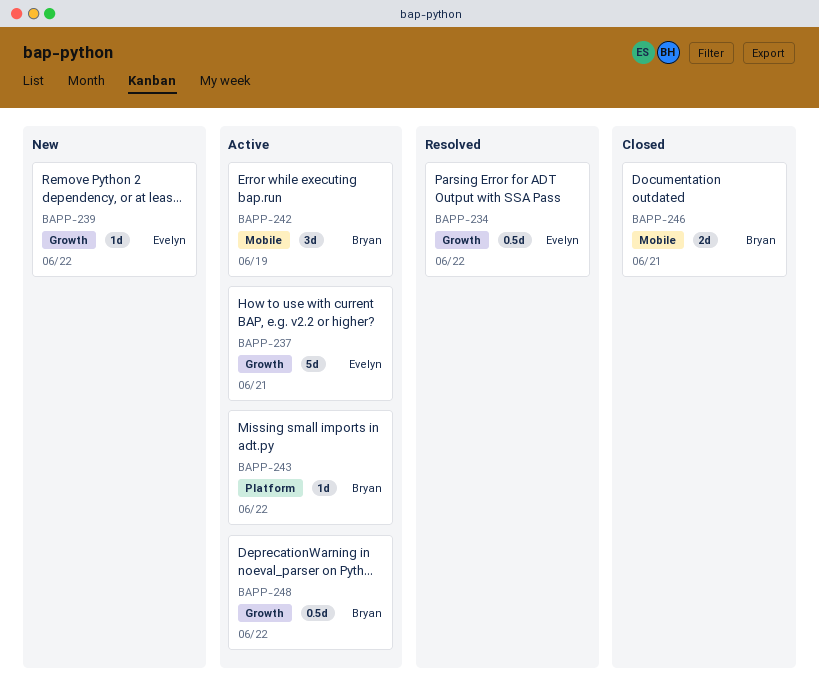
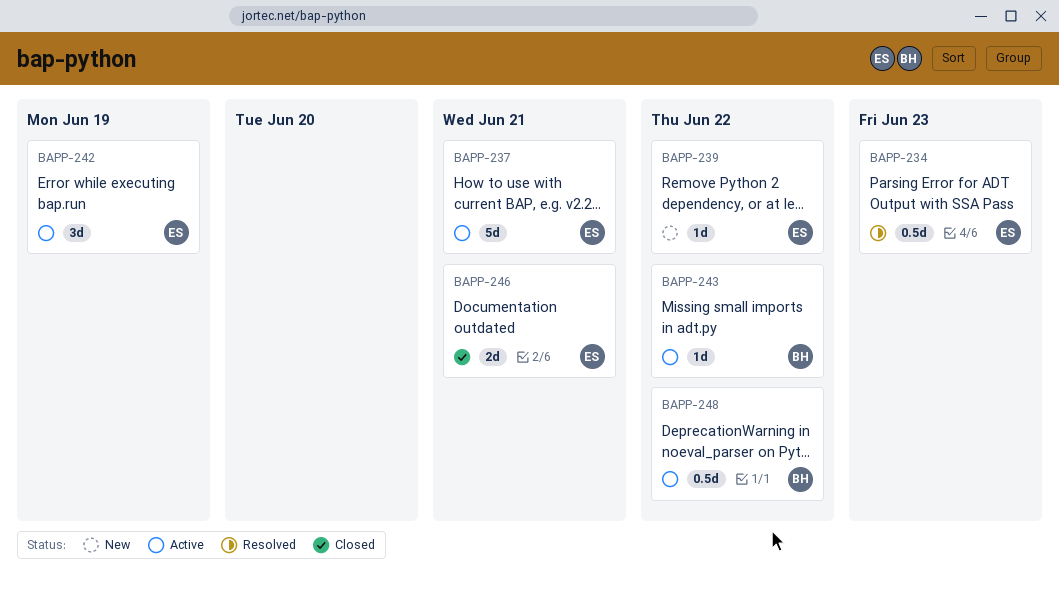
BAPP-234, due: Jun 22 -> Jun 23
BAPP-242, owner: Bryan -> Evelyn
BAPP-246, owner: Bryan -> Evelyn

